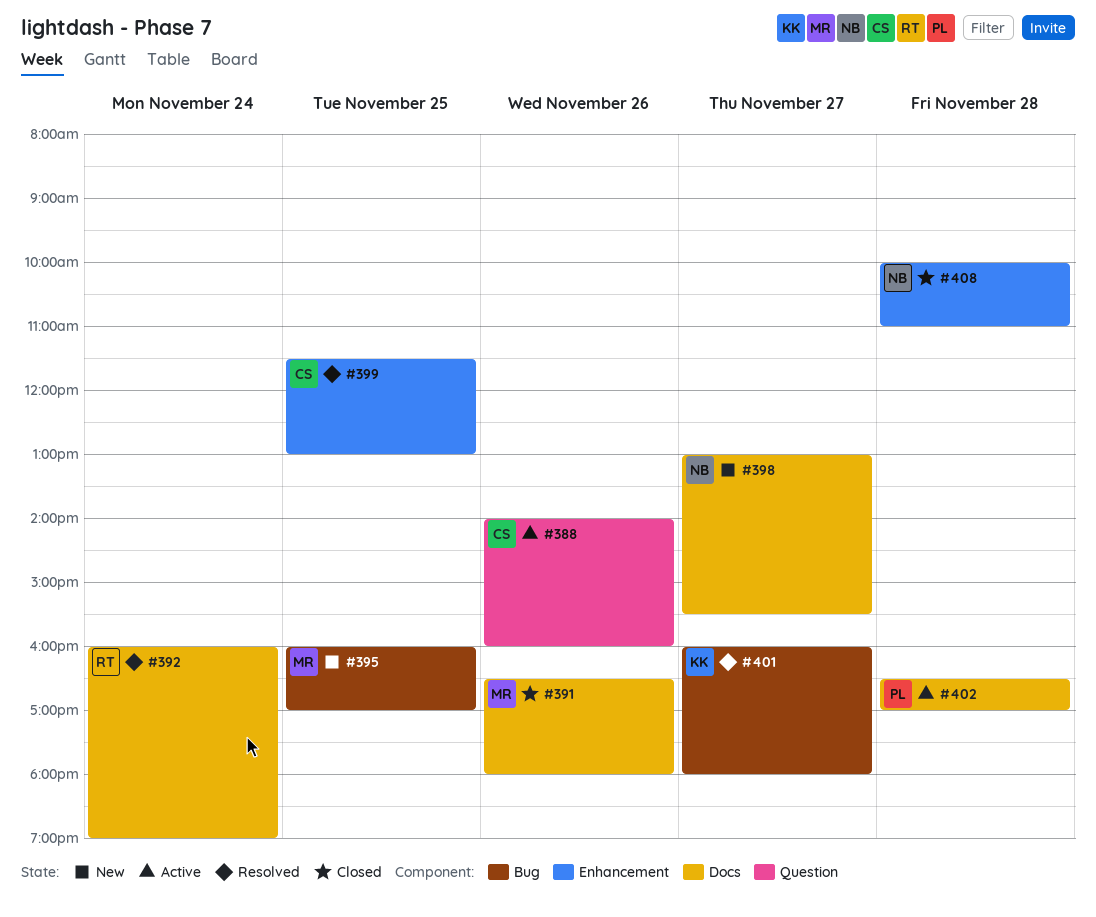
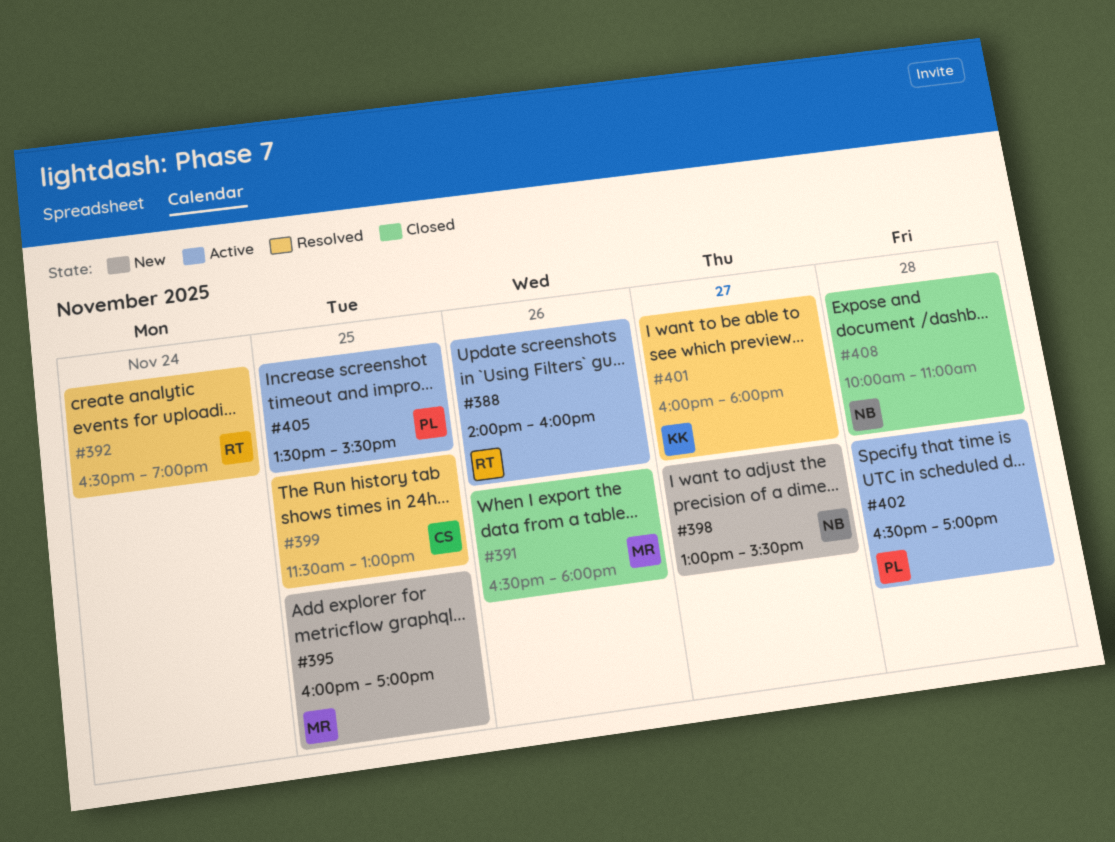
#388, owner: CS -> RT
#392, begins: 16:00 -> 16:30
#405: none -> present

